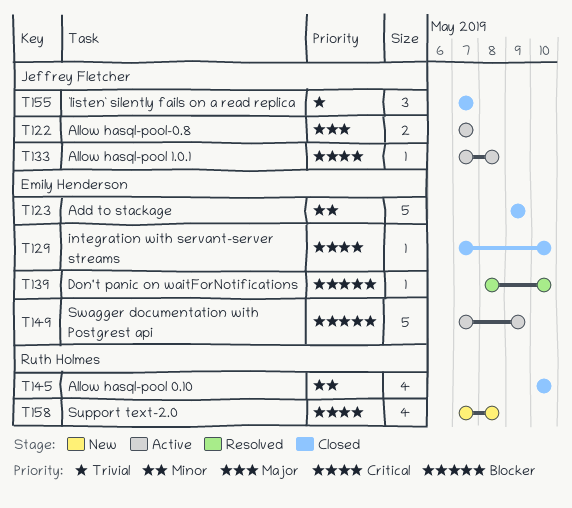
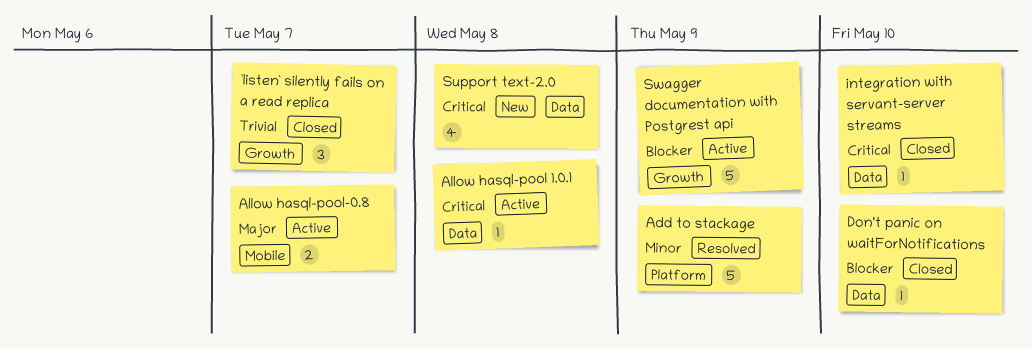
Add to stackage, status: Closed -> Resolved
Allow hasql-pool 0.10: present -> none
Don't panic on waitForNotifications, status: Resolved -> Closed

